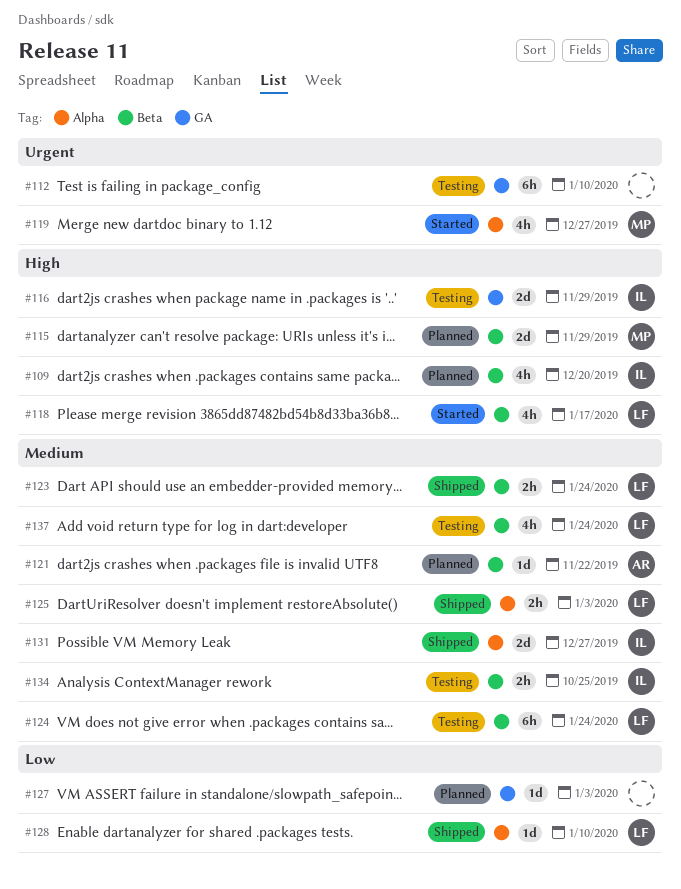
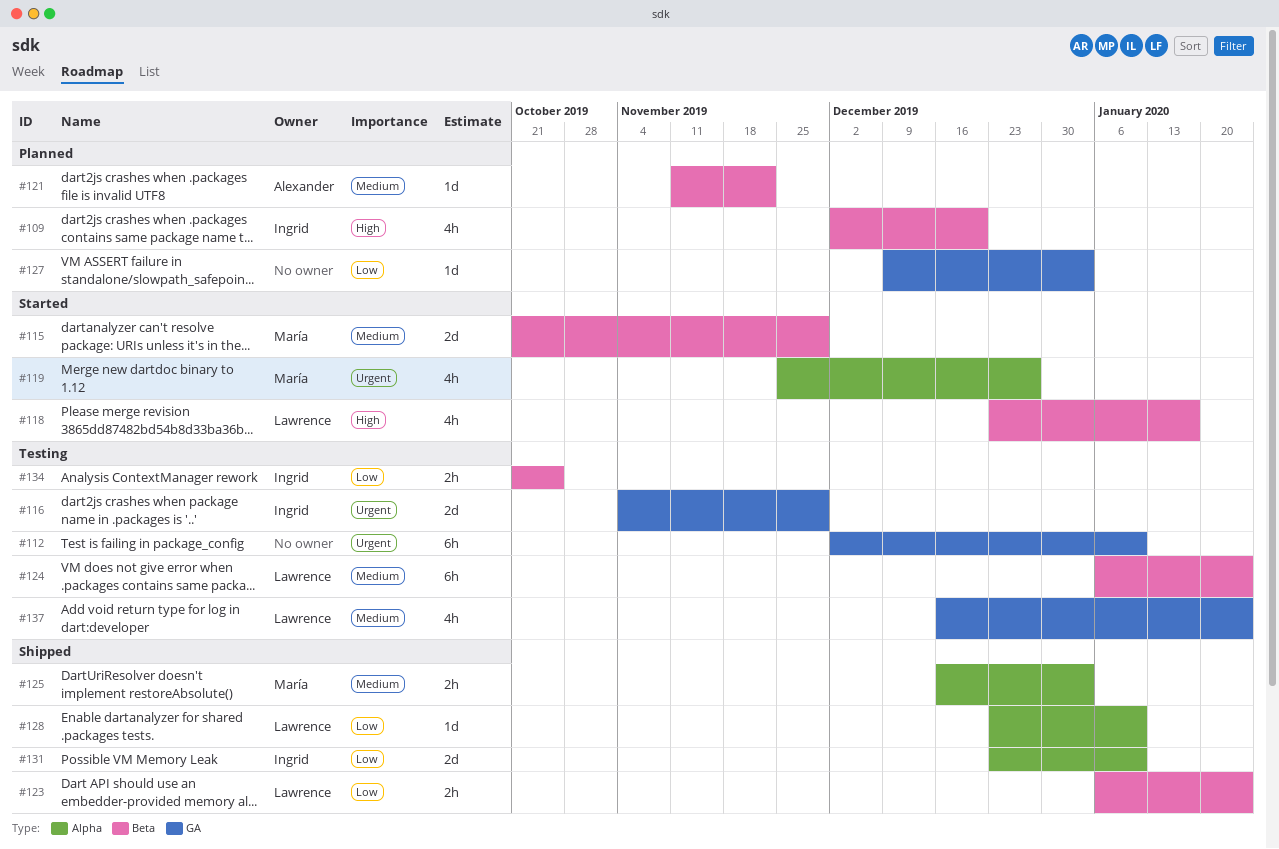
#115, status: Planned -> Started
#115, priority: High -> Medium
#116, priority: High -> Urgent
#123, priority: Medium -> Low
#125, owner: Lawrence -> María
#131, priority: Medium -> Low
#131, due: Dec 27 -> Jan 10
#134, priority: Medium -> Low
#137, label: Beta -> GA

